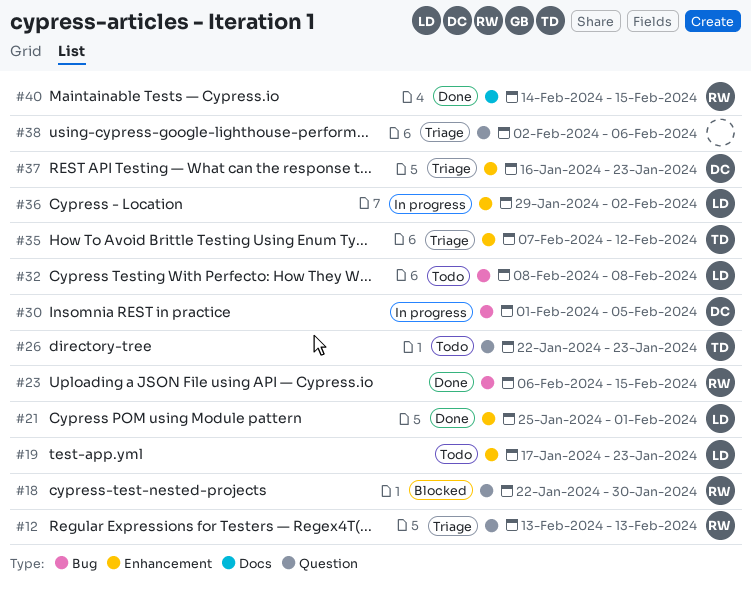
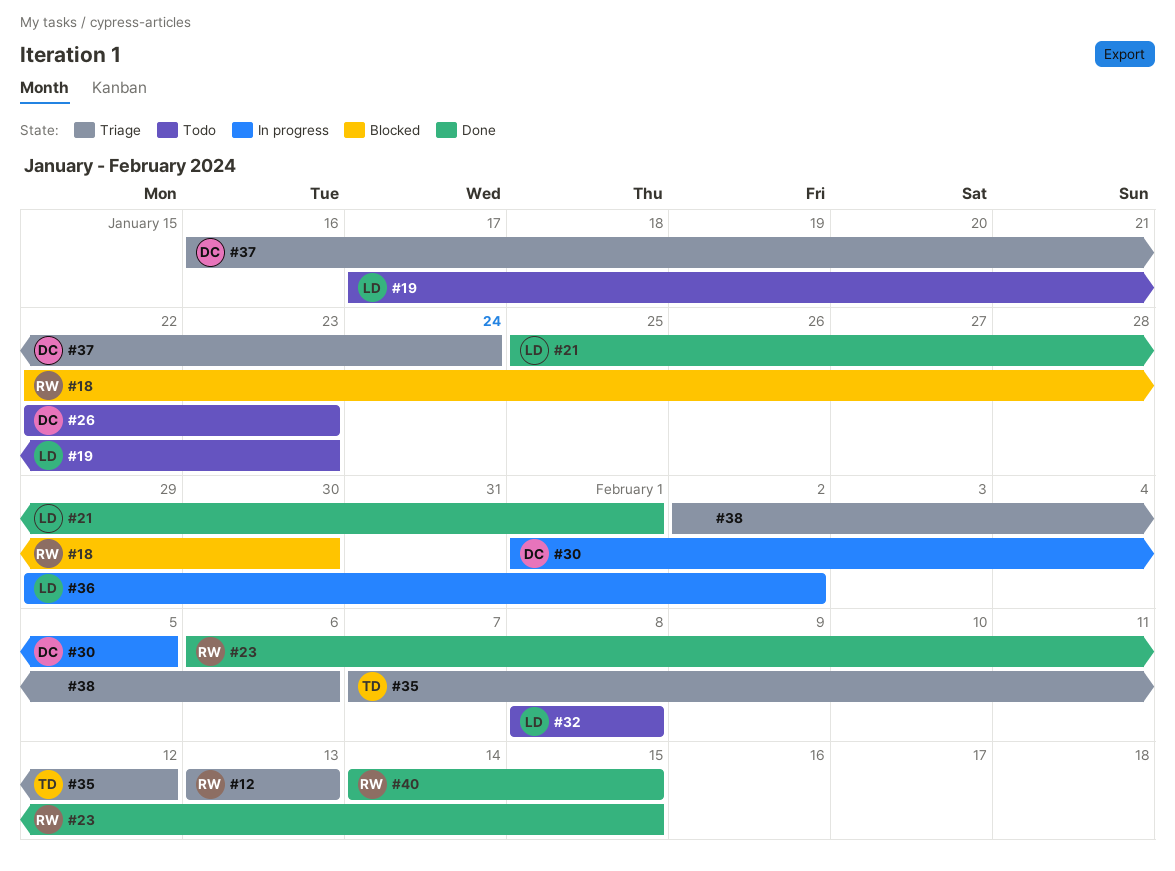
#26, owner: TD -> DC
#37, due: Jan 23 -> Jan 24

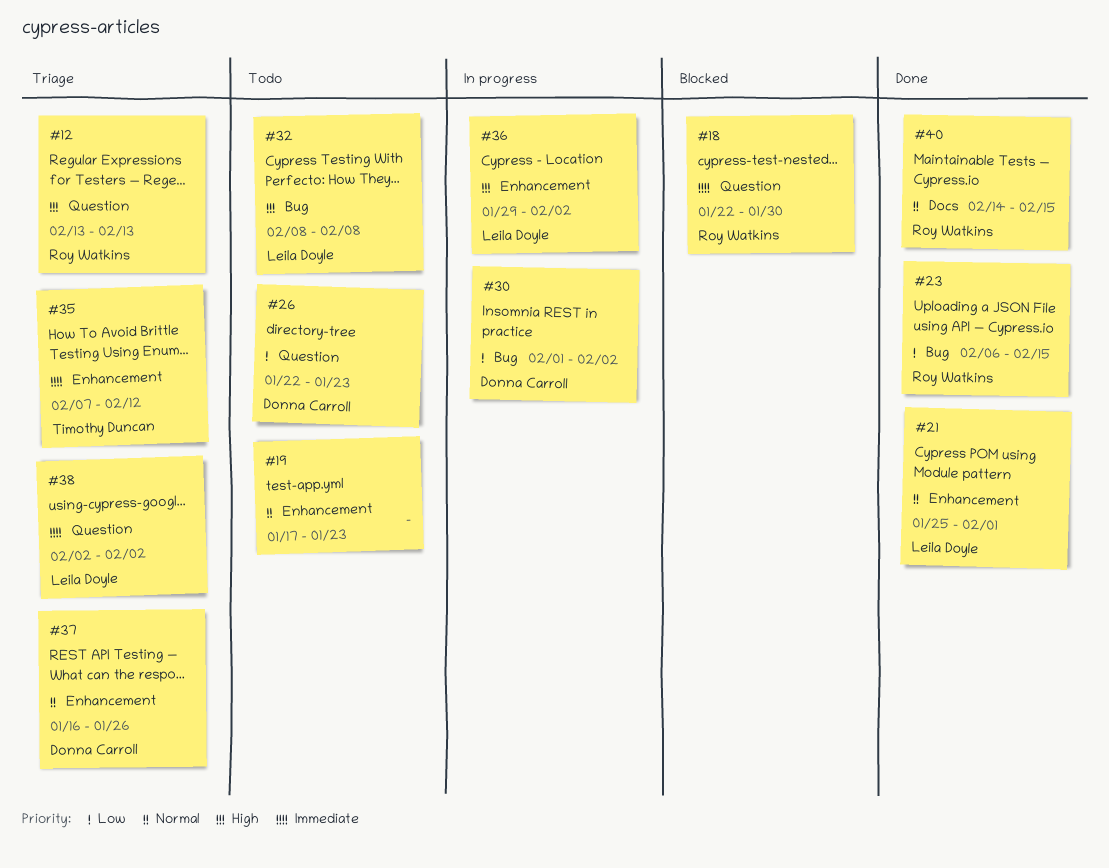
#19, owner: Leila Doyle -> none
#30, due: Feb 5 -> Feb 2
#37, due: Jan 24 -> Jan 26
#38, owner: none -> Leila Doyle
#38, due: Feb 6 -> Feb 2

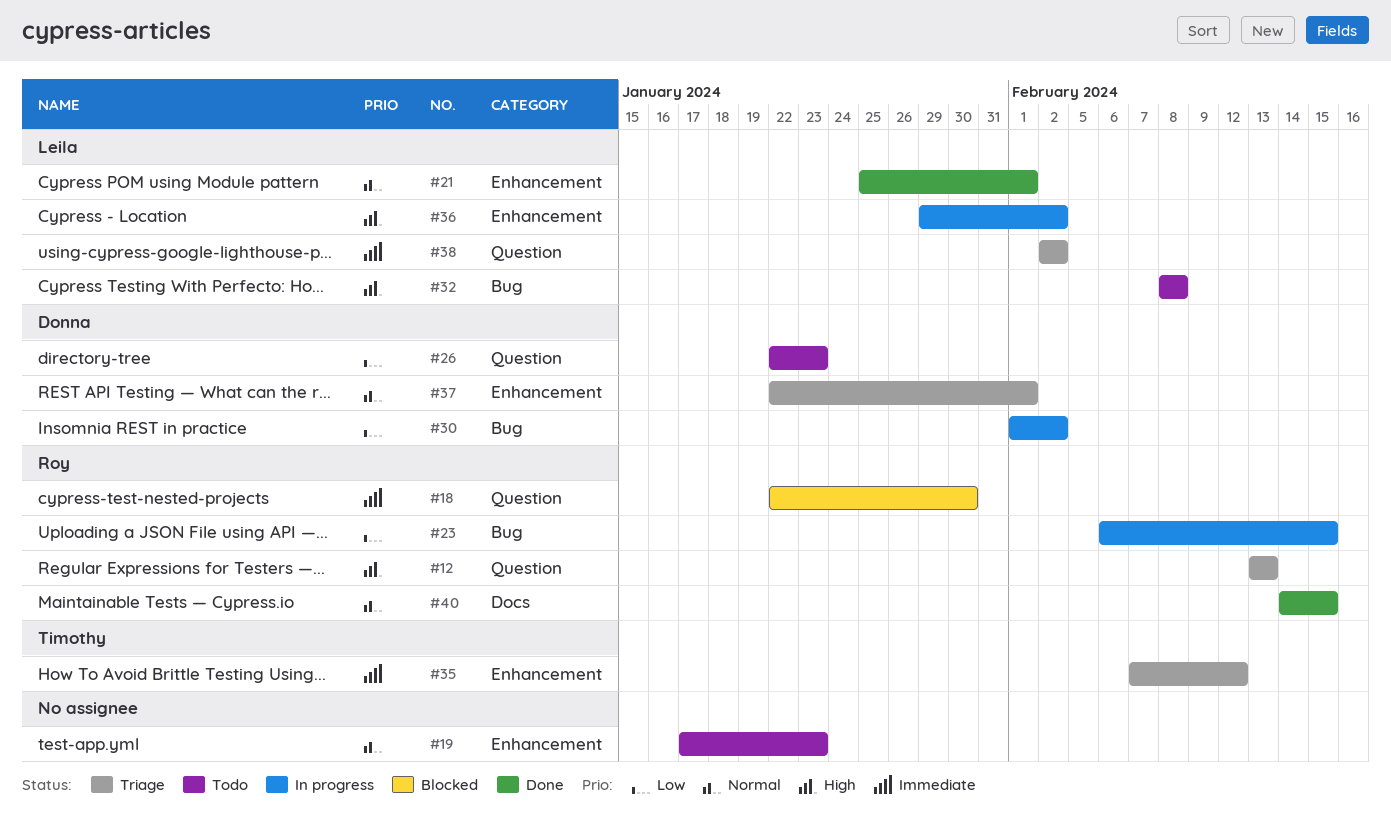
#23, status: Done -> In progress
#37, start: Jan 16 -> Jan 22
#37, due: Jan 26 -> Feb 1

